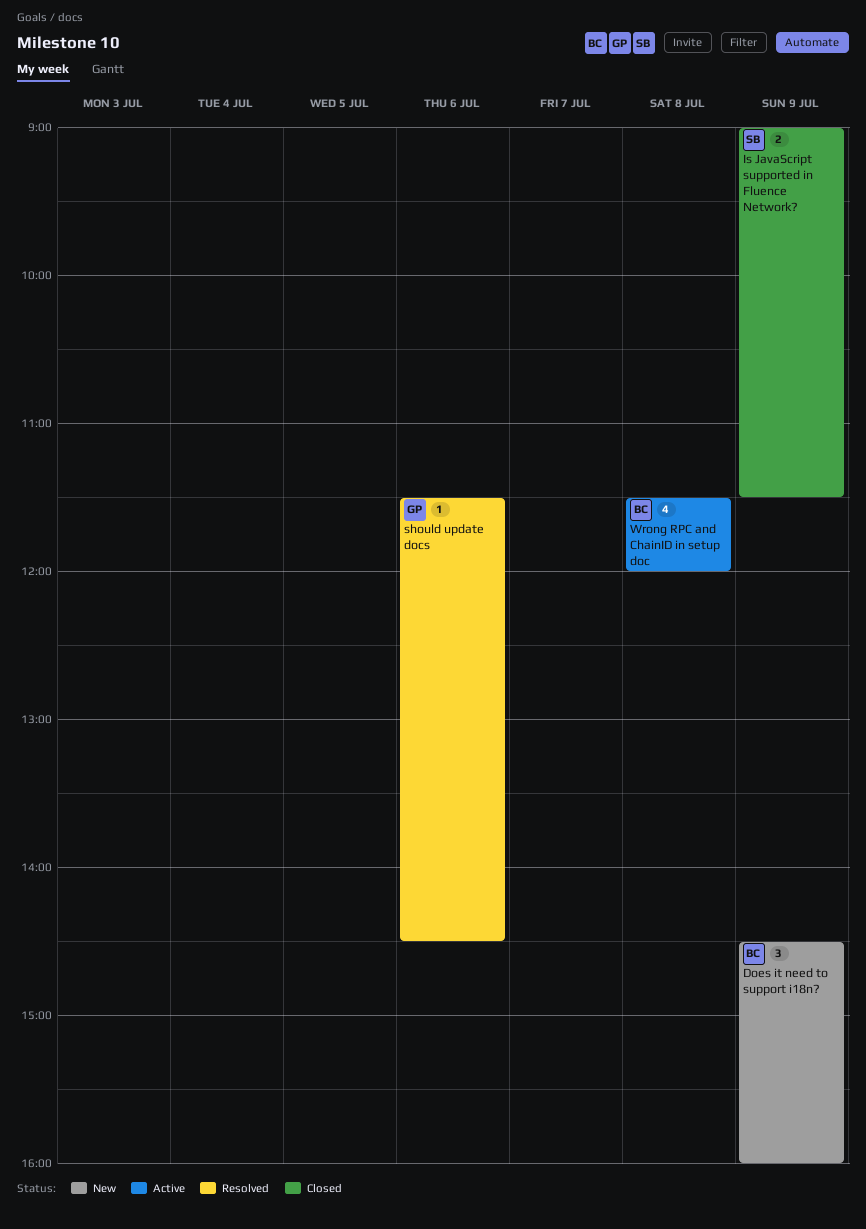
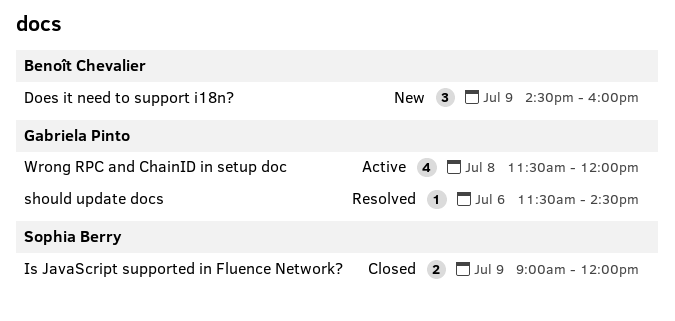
Is JavaScript supported in Fluence Network?, ends: 11:30 -> 12:00
Wrong RPC and ChainID in setup doc, owner: Benoît Chevalier -> Gabriela Pinto

